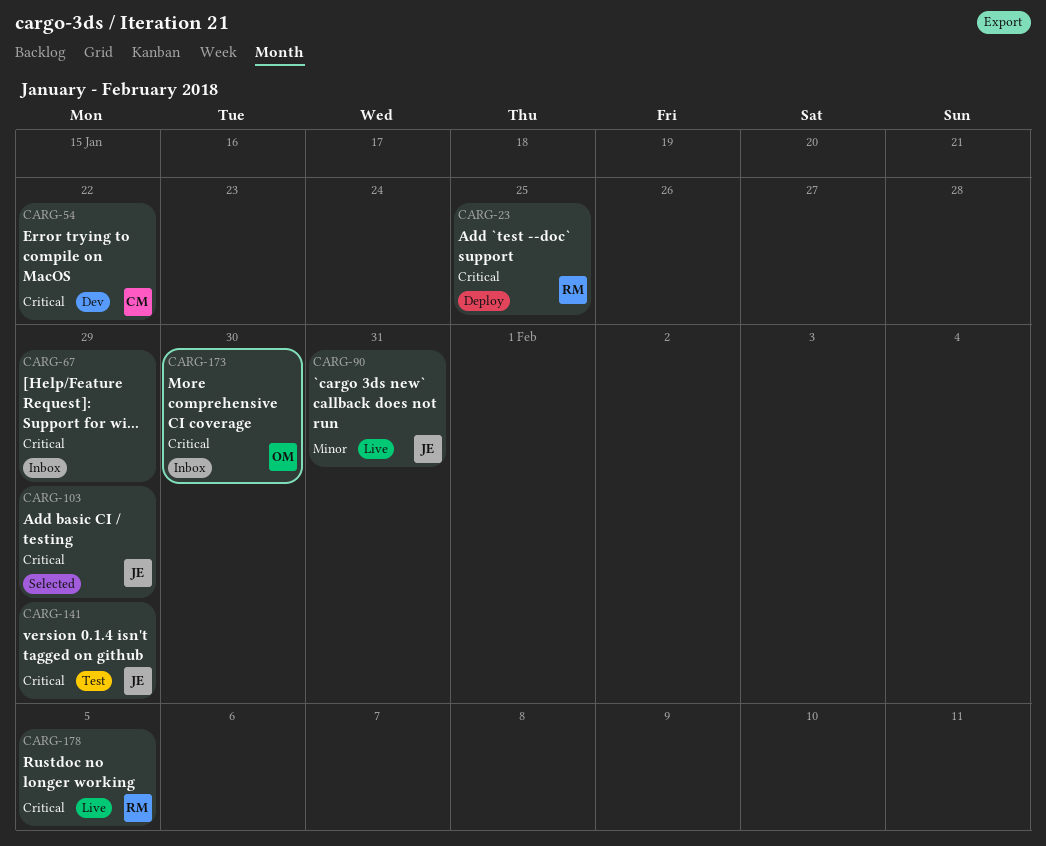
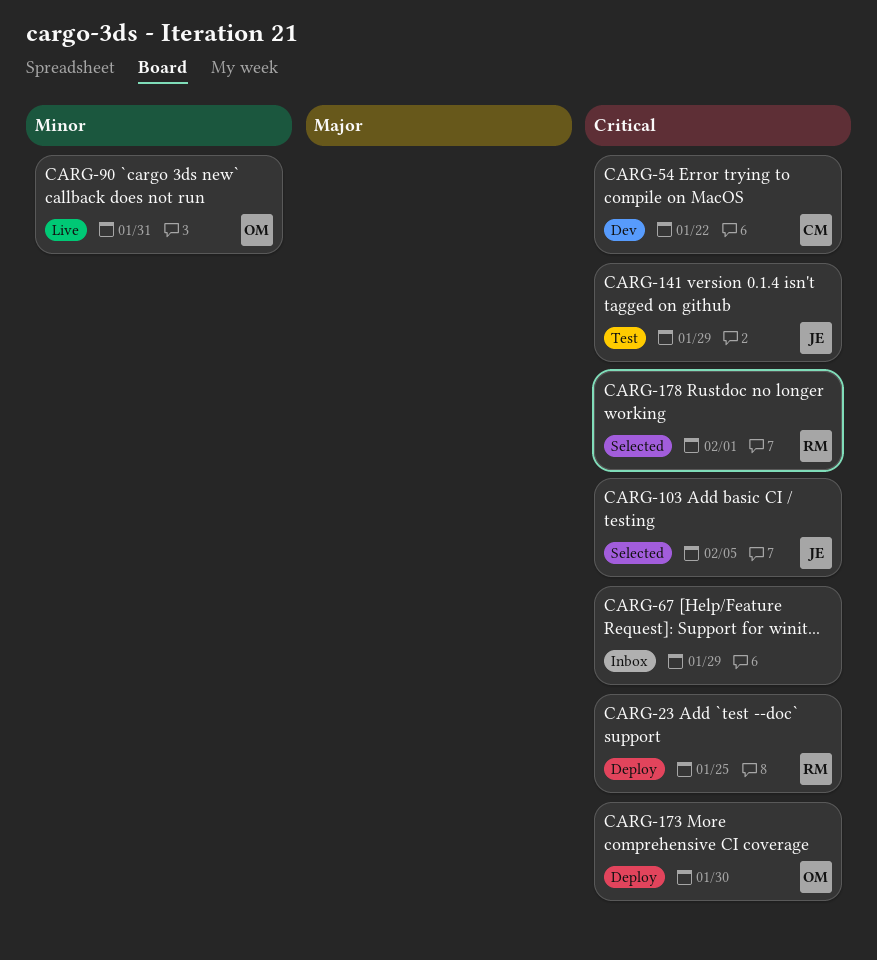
CARG-90, owner: JE -> OM
CARG-103, due: Jan 29 -> Feb 5
CARG-173, status: Inbox -> Deploy
CARG-178, status: Live -> Selected
CARG-178, due: Feb 5 -> Feb 1

